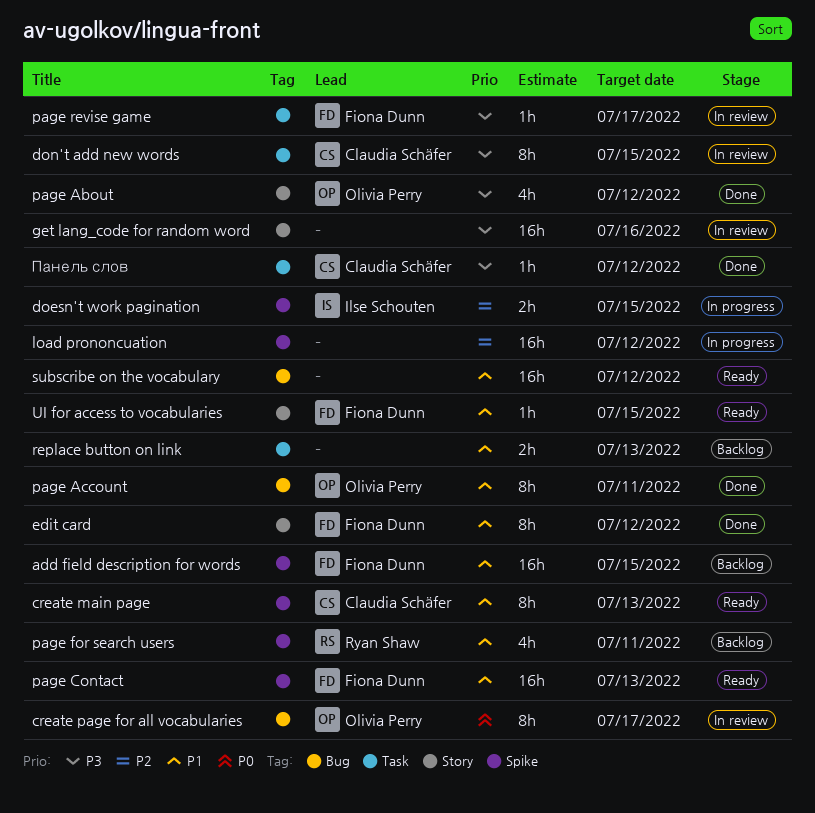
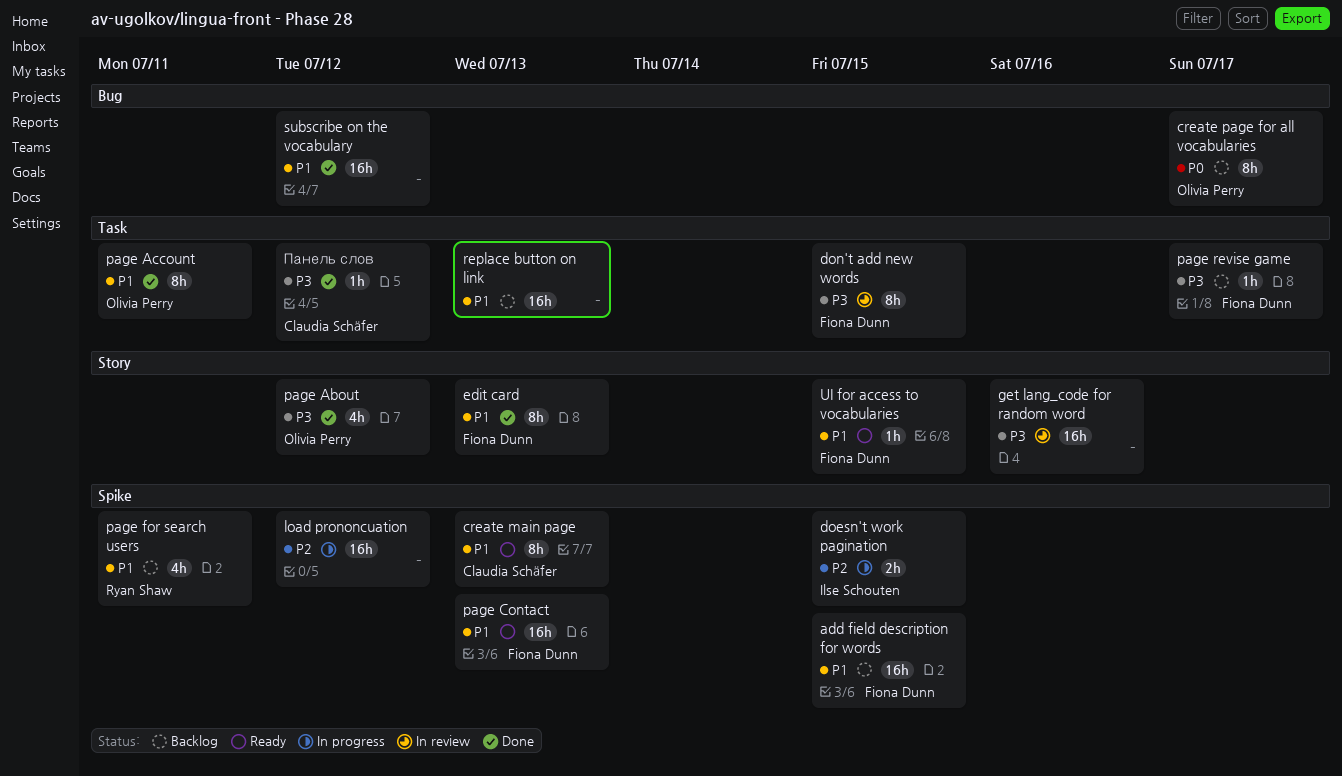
create page for all vocabularies, status: In review -> Backlog
don't add new words, owner: Claudia Schäfer -> Fiona Dunn
edit card, due: Jul 12 -> Jul 13
page Account, label: Bug -> Task
page revise game, status: In review -> Backlog
replace button on link, estimate: 2h -> 16h
subscribe on the vocabulary, status: Ready -> Done

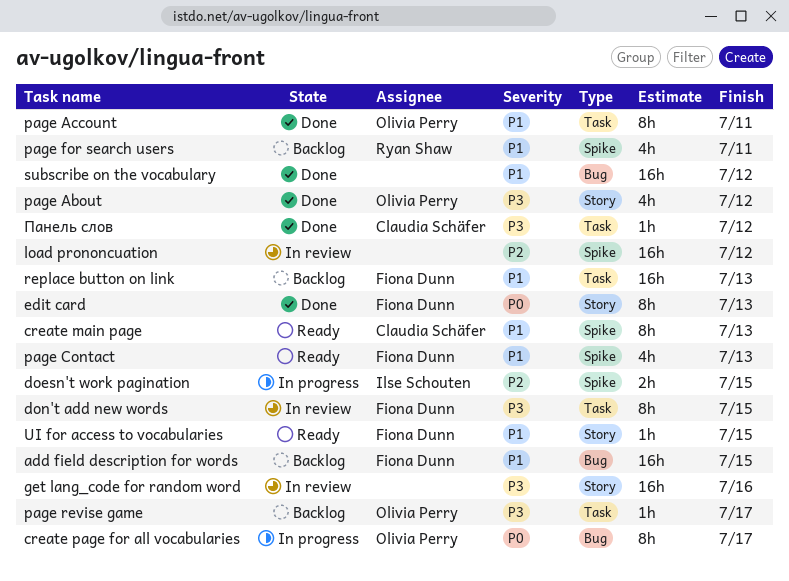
add field description for words, label: Spike -> Bug
create page for all vocabularies, status: Backlog -> In progress
edit card, priority: P1 -> P0
load prononcuation, status: In progress -> In review
page Contact, estimate: 16h -> 4h
page revise game, owner: Fiona Dunn -> Olivia Perry
replace button on link, owner: none -> Fiona Dunn

